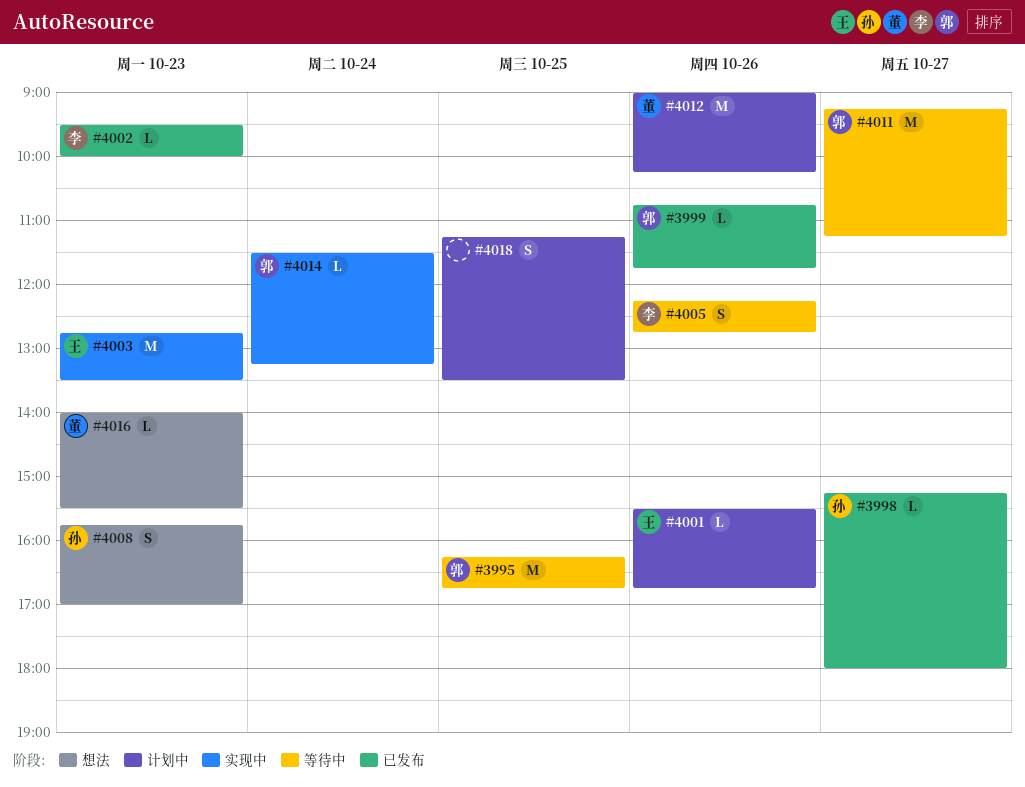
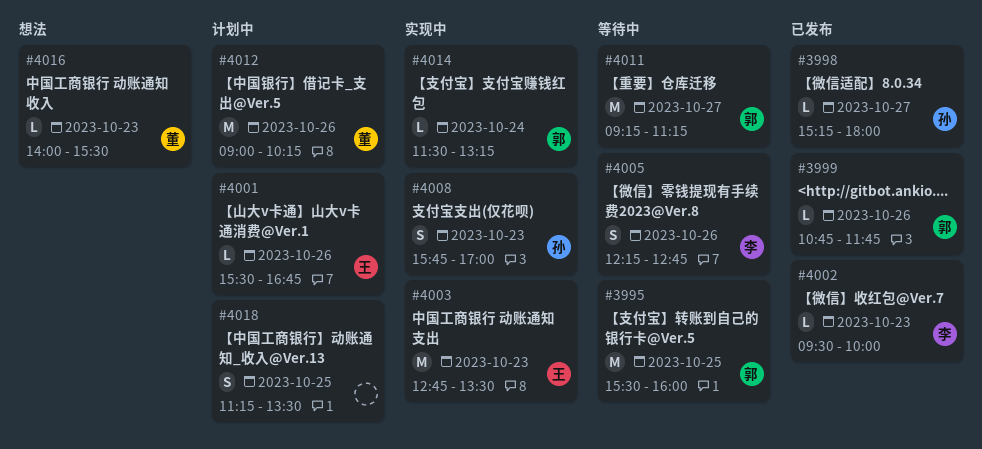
#3995, begins: 16:15 -> 15:30
#3995, ends: 16:45 -> 16:00
#4008, status: 想法 -> 实现中

